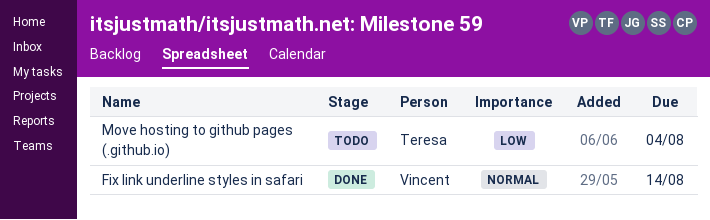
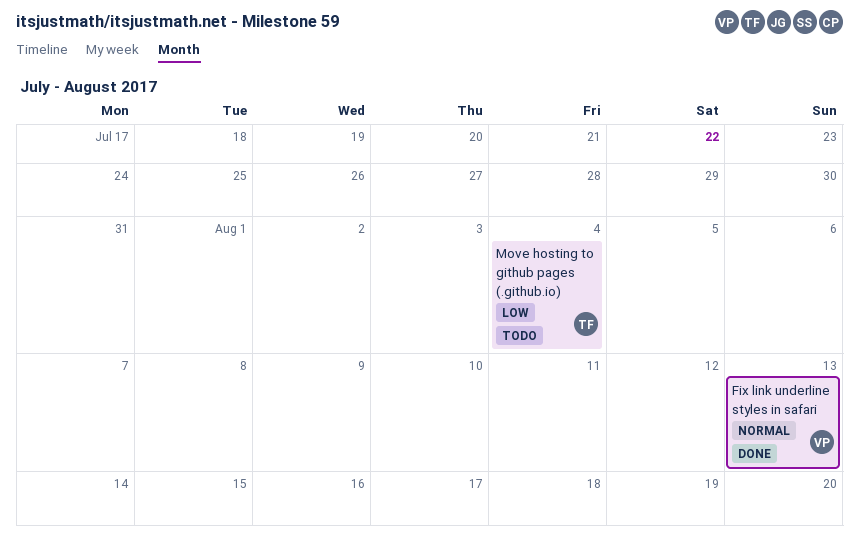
Fix link underline styles in safari, due: Aug 14 -> Aug 13

